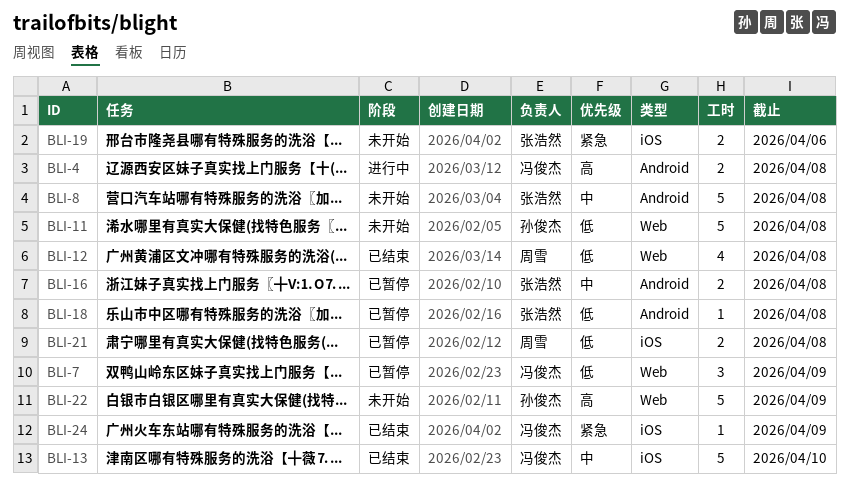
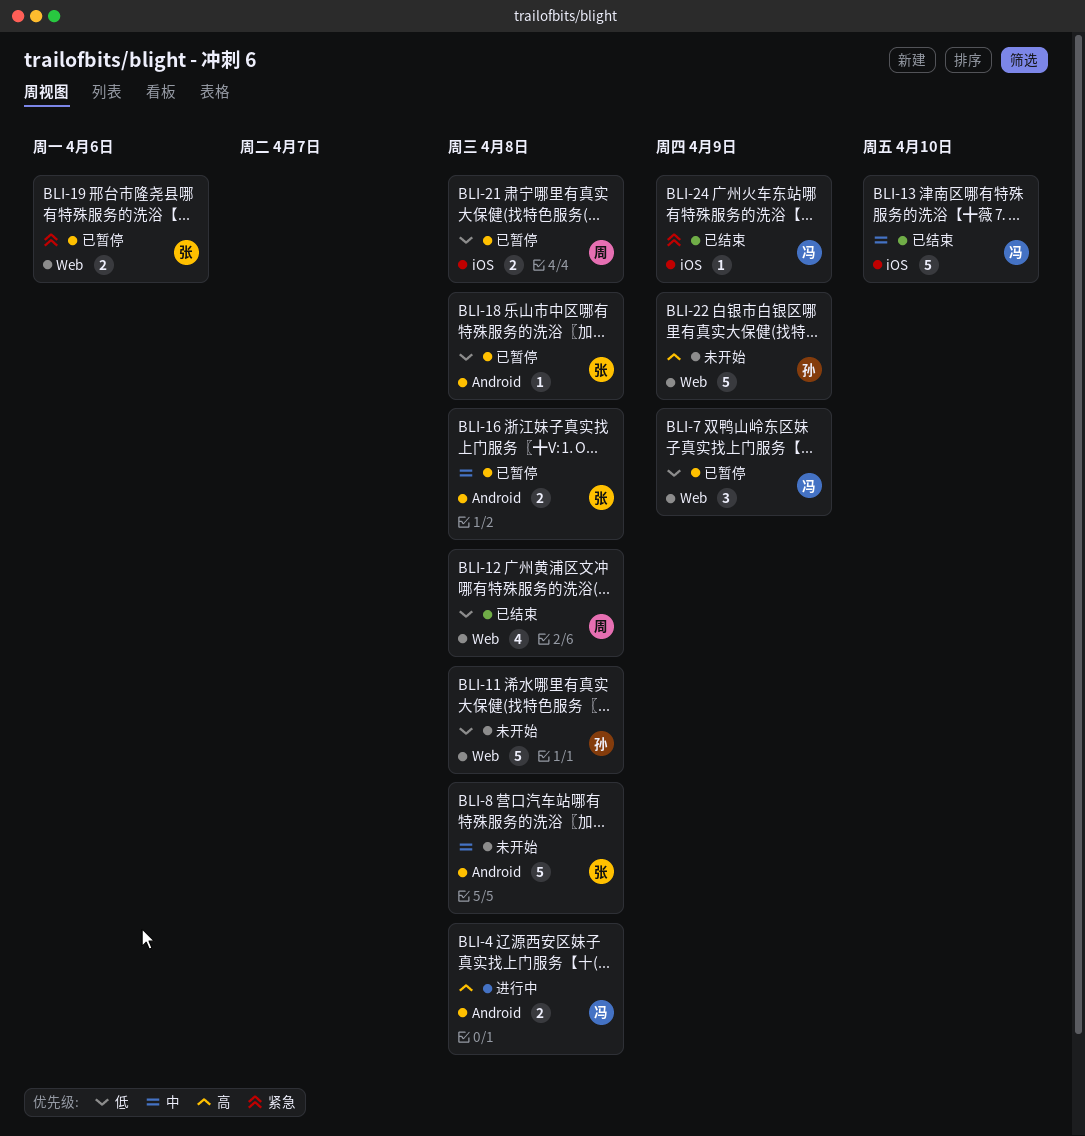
BLI-19, status: 未开始 -> 已暂停
BLI-19, label: iOS -> Web

